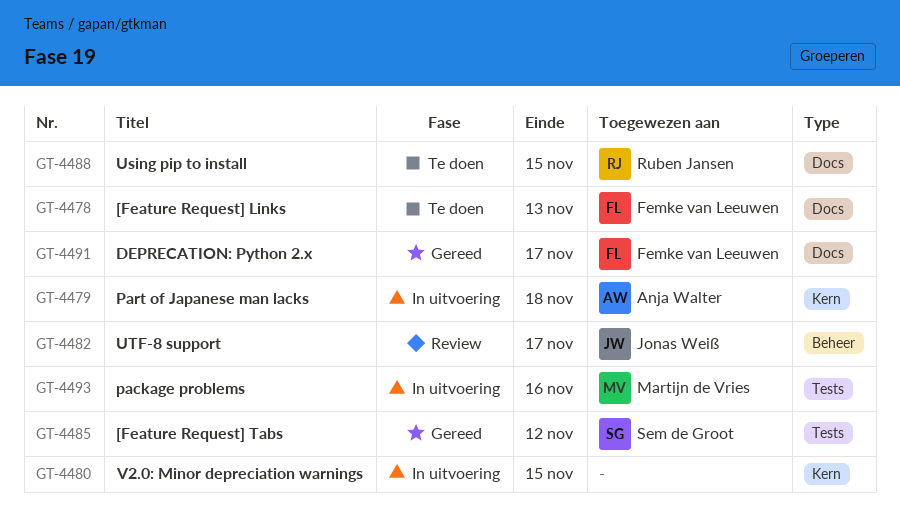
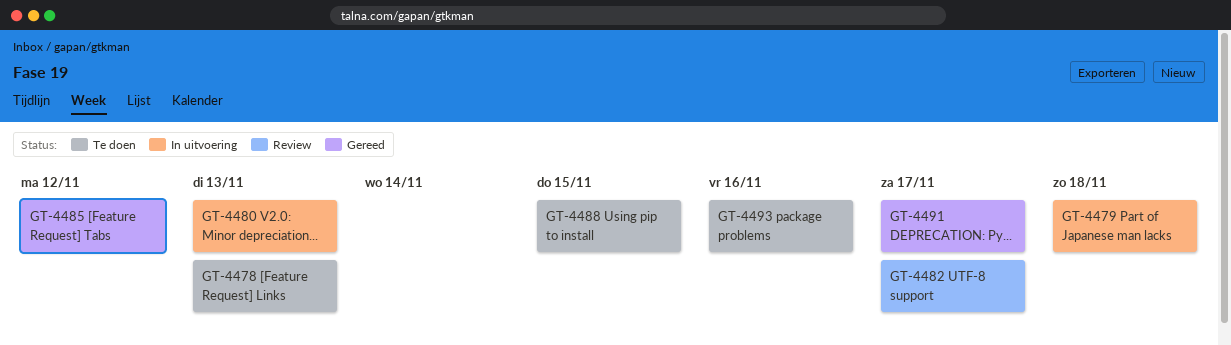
GT-4480, due: Nov 15 -> Nov 13
GT-4493, status: In uitvoering -> Te doen

